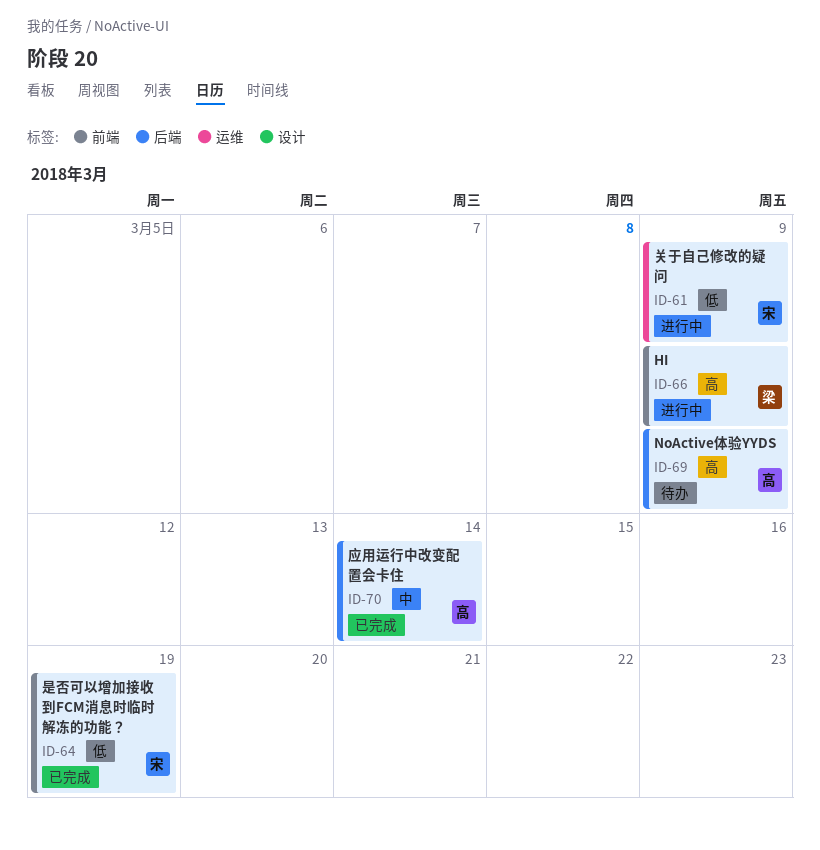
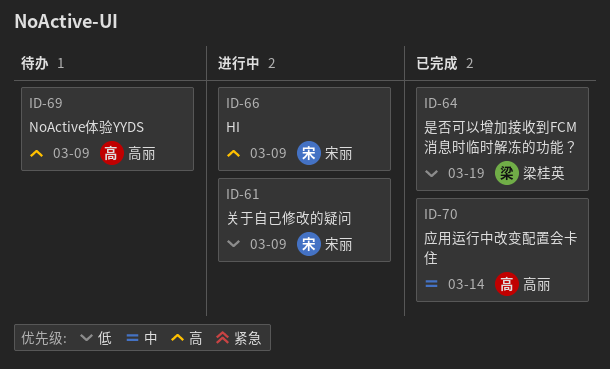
ID-64, owner: 宋丽 -> 梁桂英
ID-66, owner: 梁桂英 -> 宋丽

